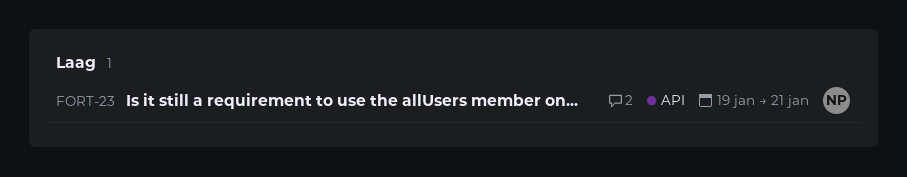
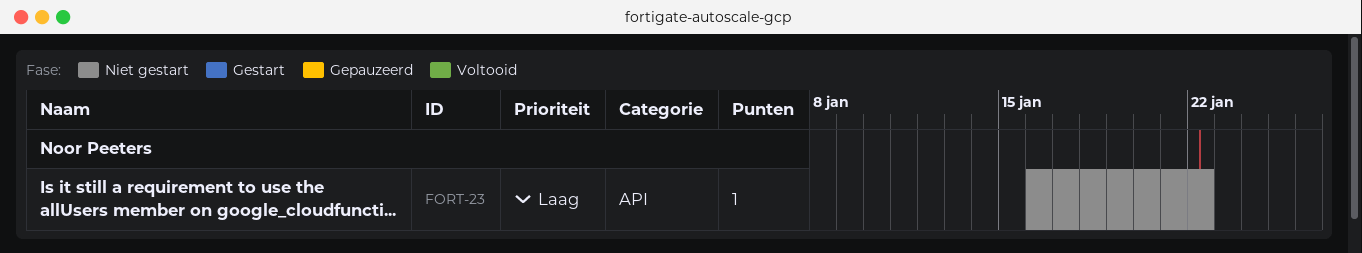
FORT-23, start: Jan 19 -> Jan 16
FORT-23, due: Jan 21 -> Jan 22

